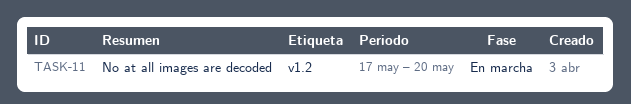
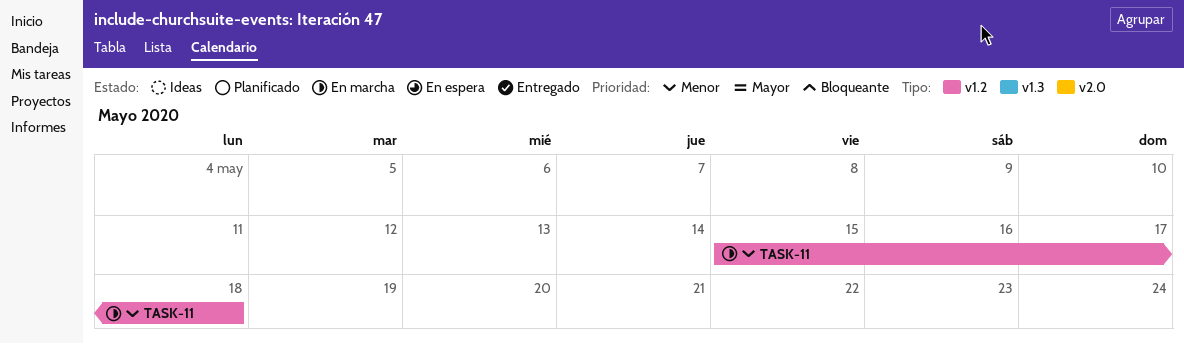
TASK-11, start: May 17 -> May 15
TASK-11, due: May 20 -> May 18

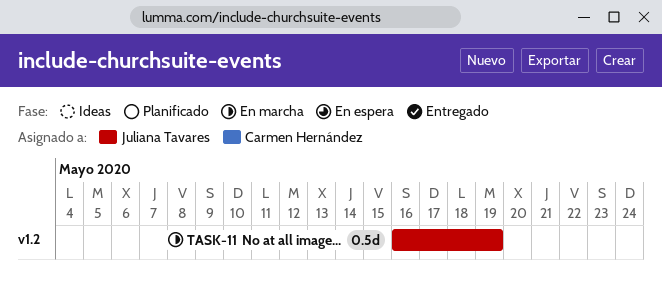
TASK-11, start: May 15 -> May 16
TASK-11, due: May 18 -> May 19

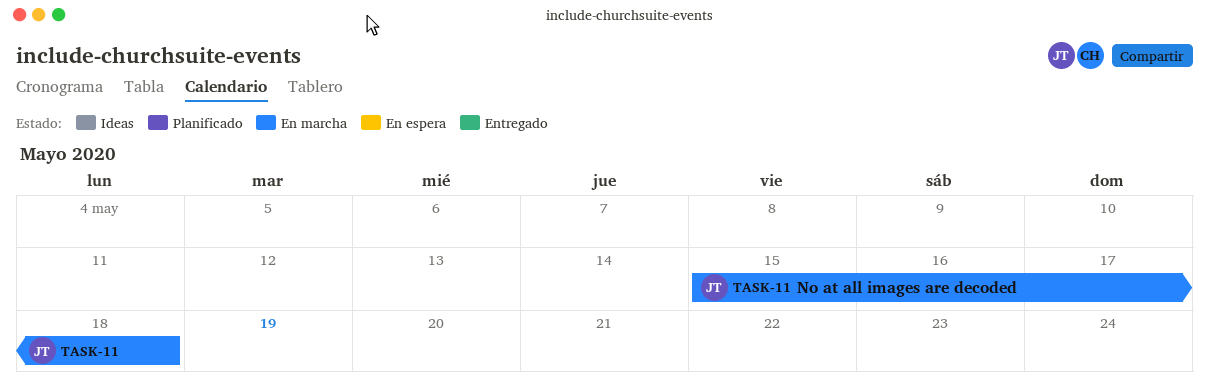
TASK-11, start: May 16 -> May 15
TASK-11, due: May 19 -> May 18

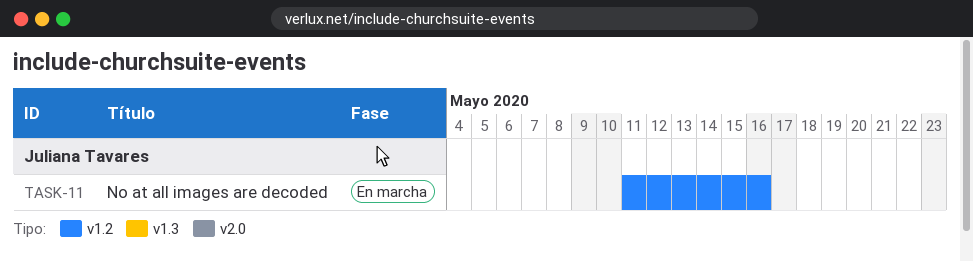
TASK-11, start: May 15 -> May 11
TASK-11, due: May 18 -> May 16

